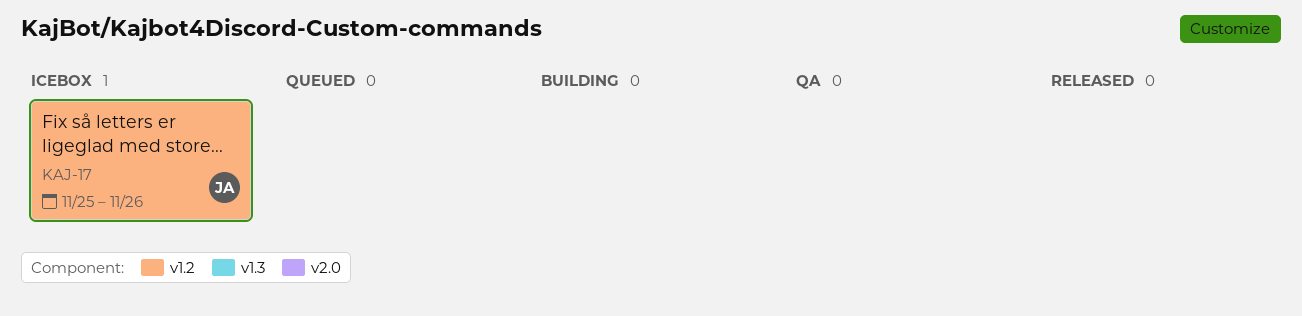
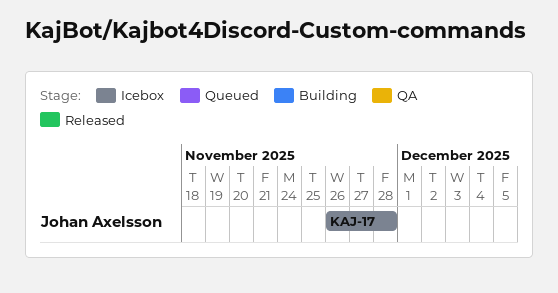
KAJ-17, start: Nov 25 -> Nov 26
KAJ-17, due: Nov 26 -> Nov 28

